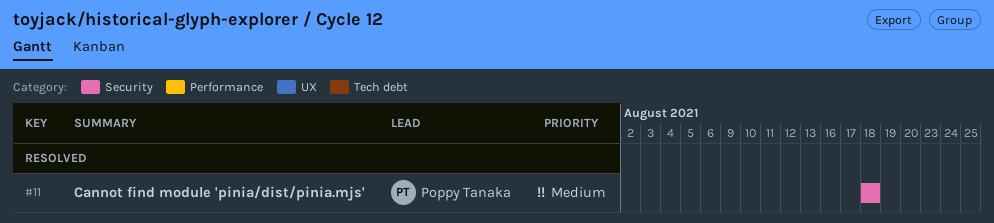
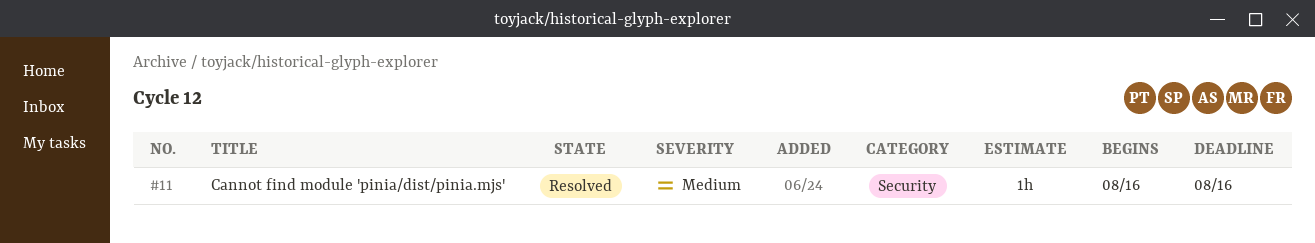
#11, start: Aug 18 -> Aug 16
#11, due: Aug 18 -> Aug 16

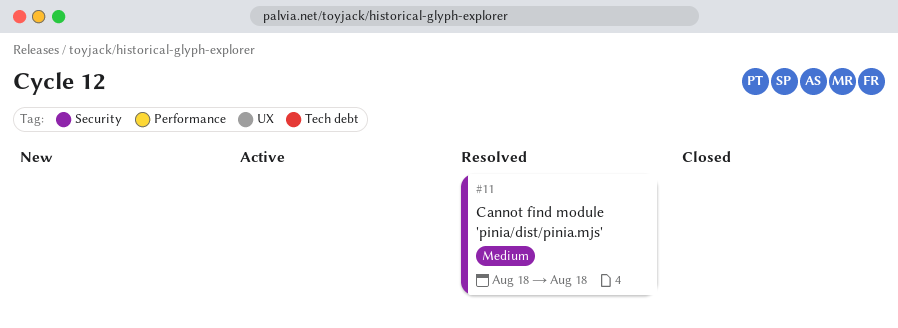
#11, start: Aug 16 -> Aug 18
#11, due: Aug 16 -> Aug 18

